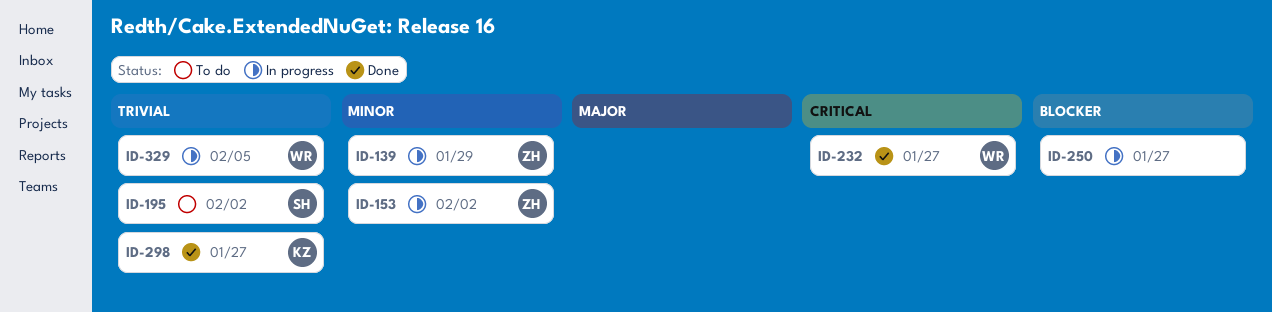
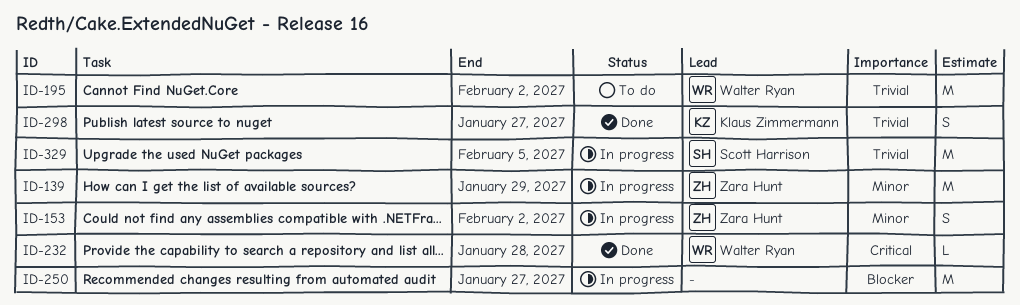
ID-195, owner: Scott Harrison -> Walter Ryan
ID-232, due: Jan 27 -> Jan 28
ID-329, owner: Walter Ryan -> Scott Harrison

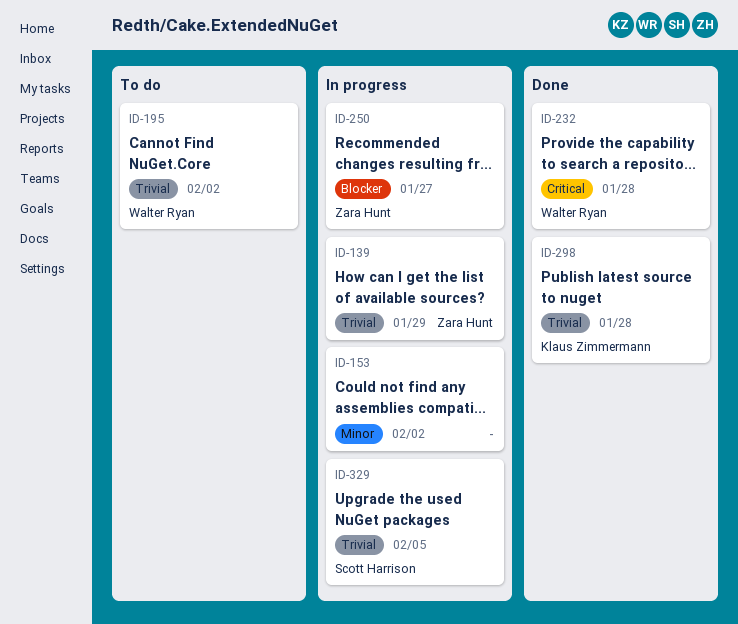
ID-139, priority: Minor -> Trivial
ID-153, owner: Zara Hunt -> none
ID-250, owner: none -> Zara Hunt
ID-298, due: Jan 27 -> Jan 28

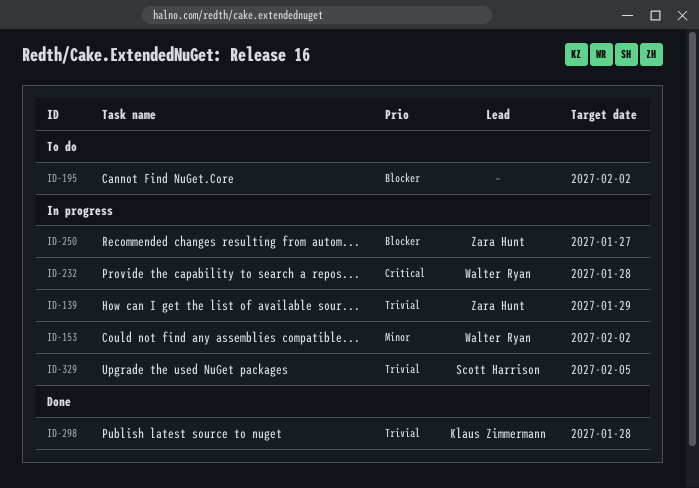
ID-153, owner: none -> Walter Ryan
ID-195, owner: Walter Ryan -> none
ID-195, priority: Trivial -> Blocker
ID-232, status: Done -> In progress

